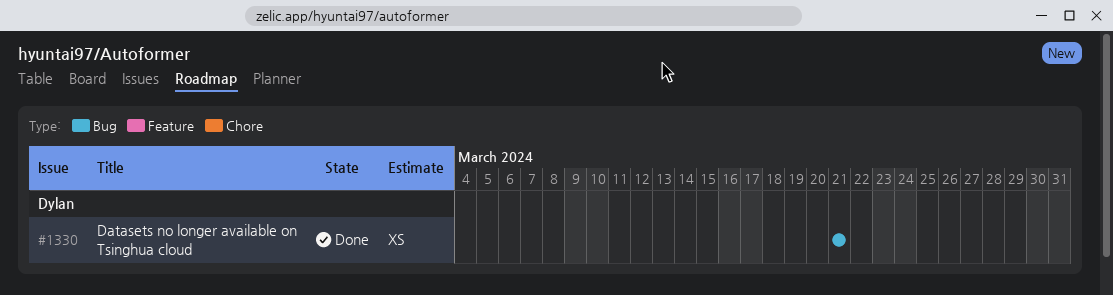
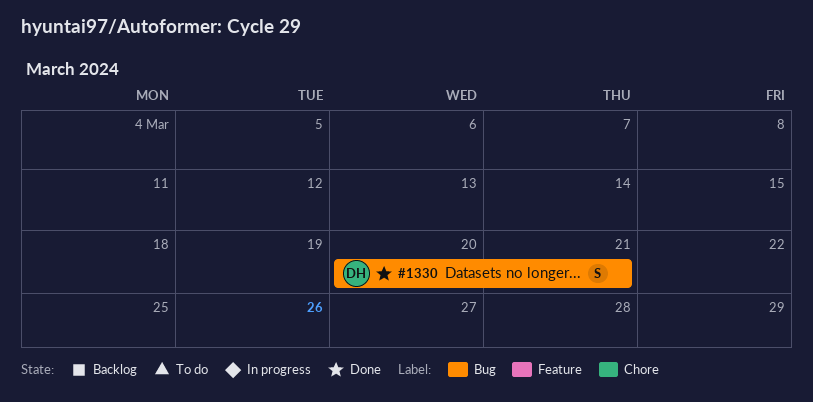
#1330, estimate: XS -> S
#1330, start: Mar 21 -> Mar 20

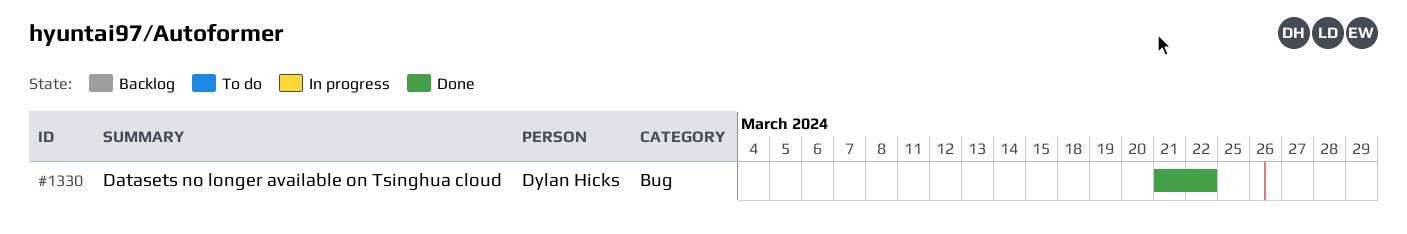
#1330, start: Mar 20 -> Mar 21
#1330, due: Mar 21 -> Mar 22

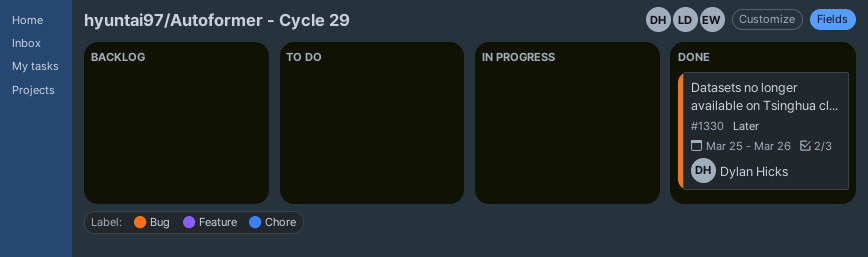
#1330, start: Mar 21 -> Mar 25
#1330, due: Mar 22 -> Mar 26

